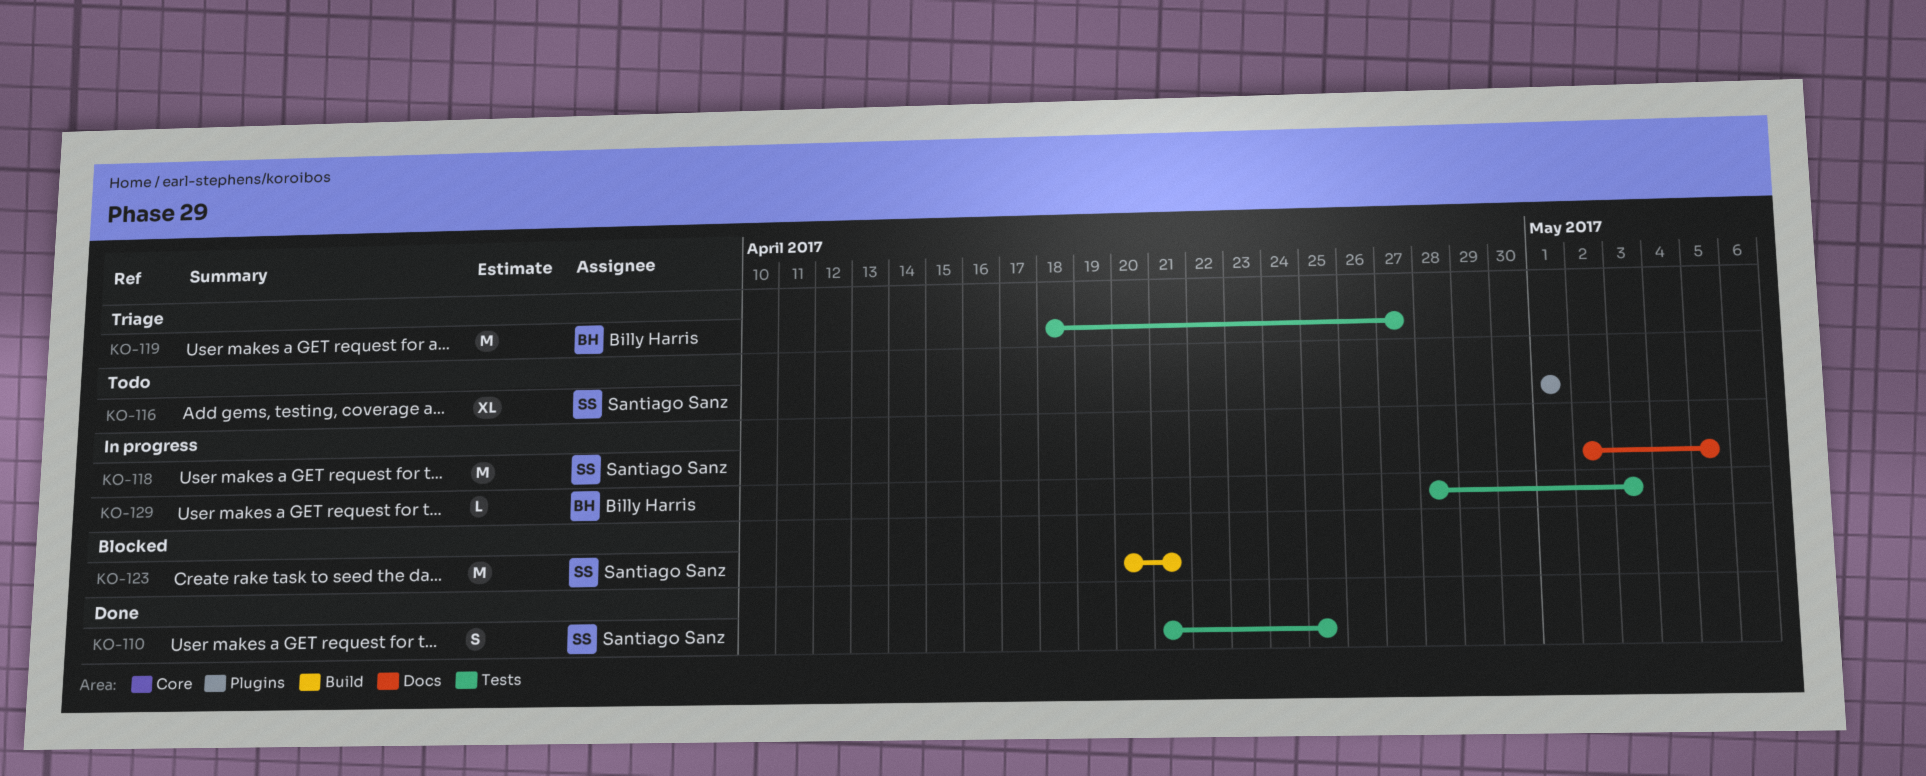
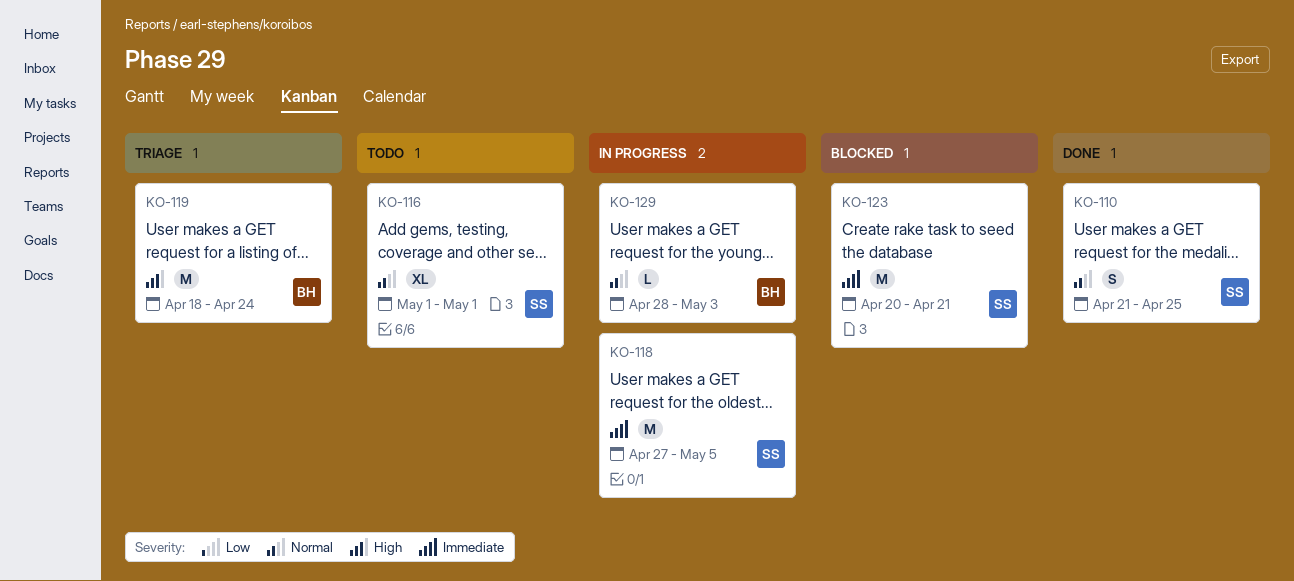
KO-118, start: May 2 -> Apr 27
KO-119, due: Apr 27 -> Apr 24

